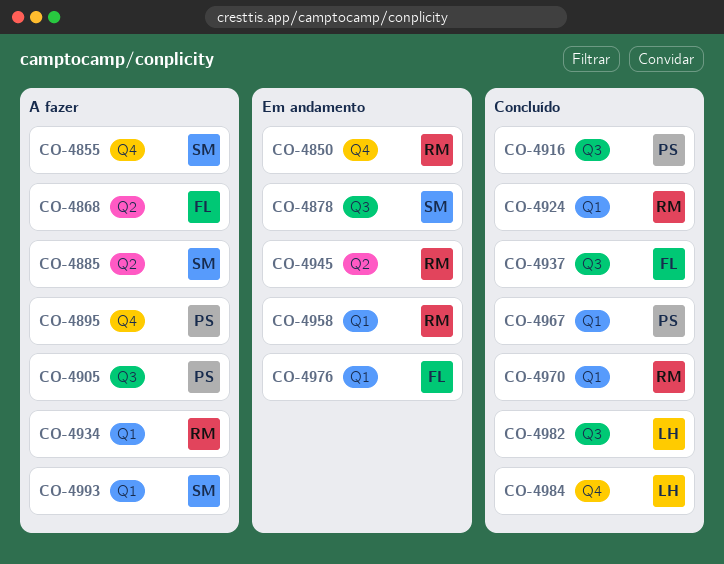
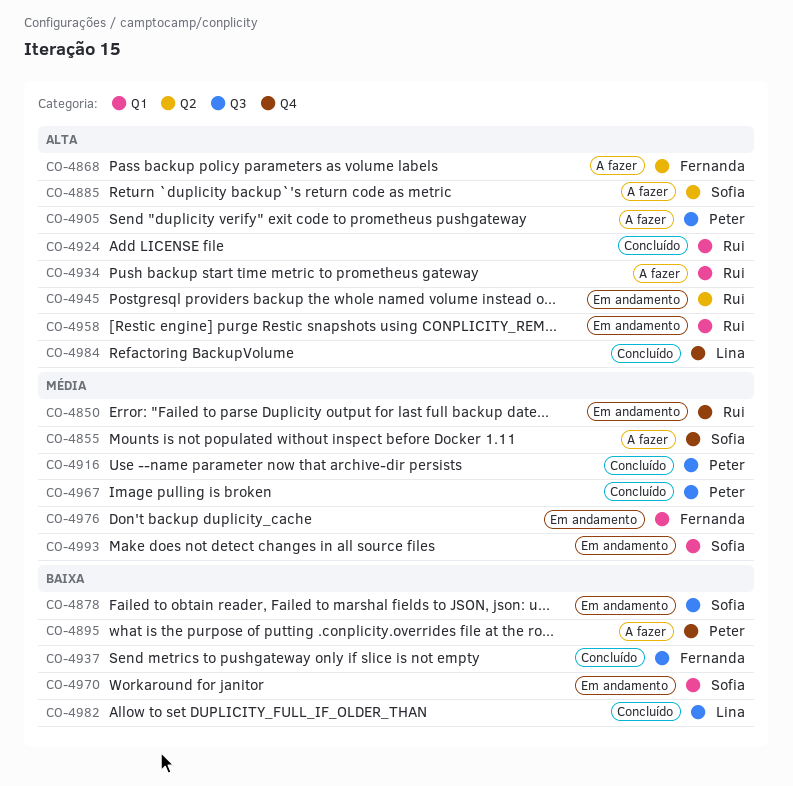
CO-4967, label: Q1 -> Q3
CO-4970, status: Concluído -> Em andamento
CO-4970, owner: Rui -> Sofia
CO-4993, status: A fazer -> Em andamento

